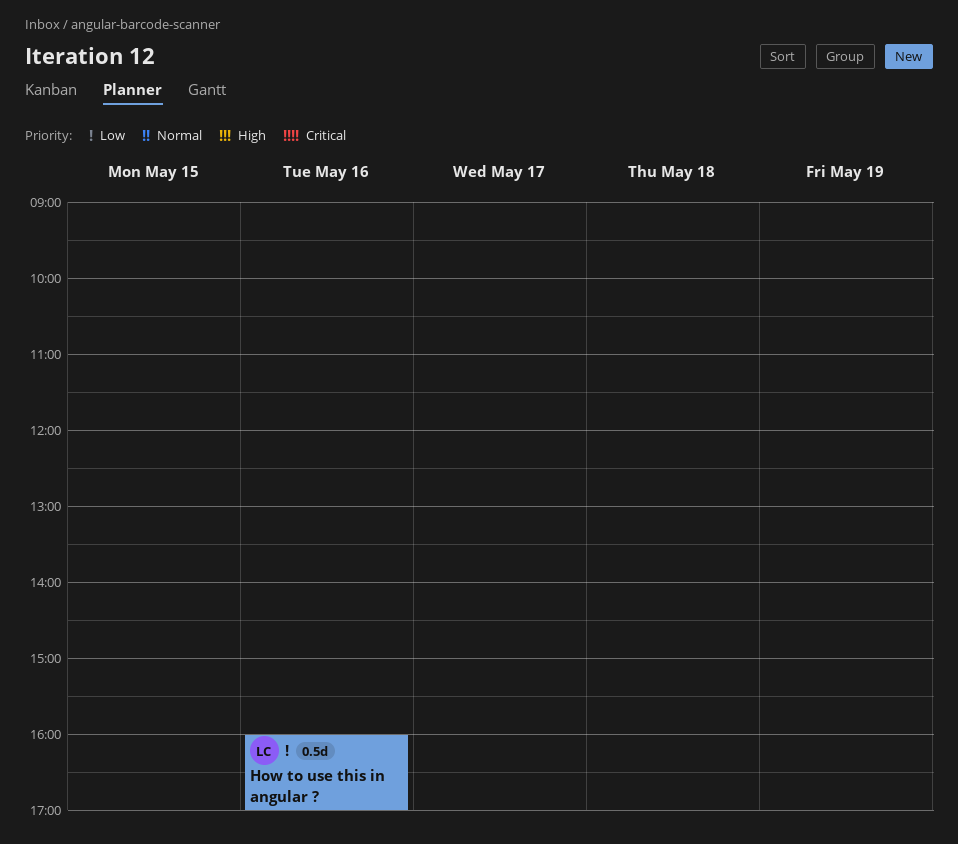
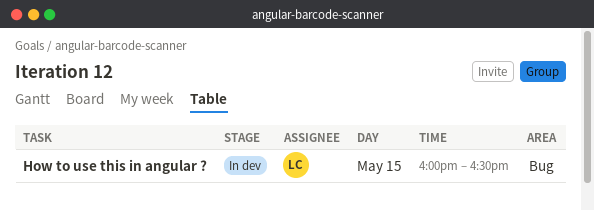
How to use this in angular ?, day: May 16 -> May 15
How to use this in angular ?, ends: 17:00 -> 16:30

